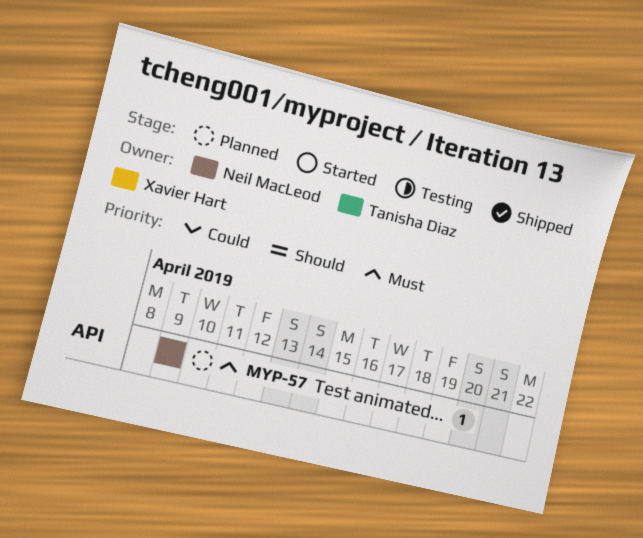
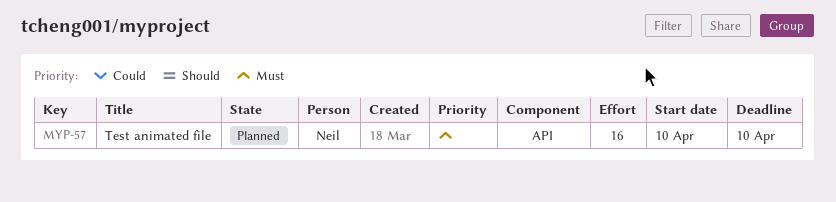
MYP-57, estimate: 1 -> 16
MYP-57, start: Apr 9 -> Apr 10
MYP-57, due: Apr 9 -> Apr 10

